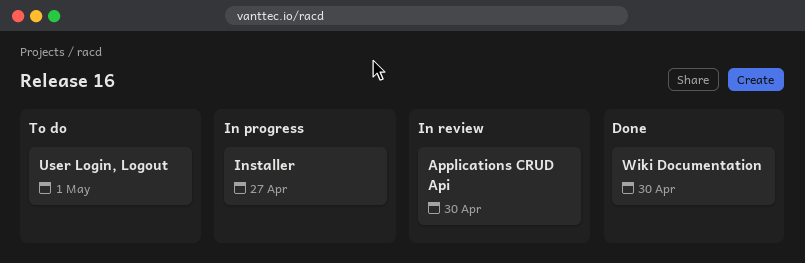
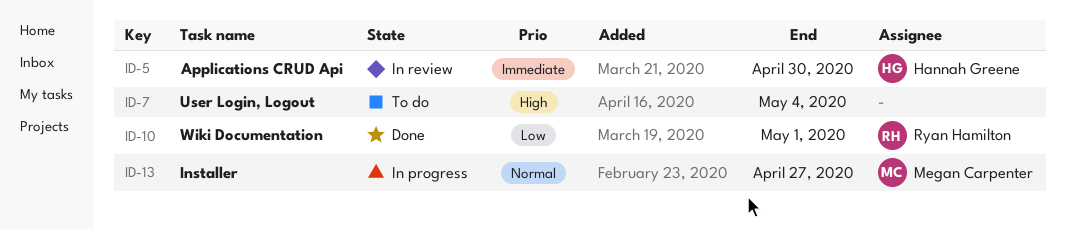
User Login, Logout, due: May 1 -> May 4
Wiki Documentation, due: Apr 30 -> May 1

